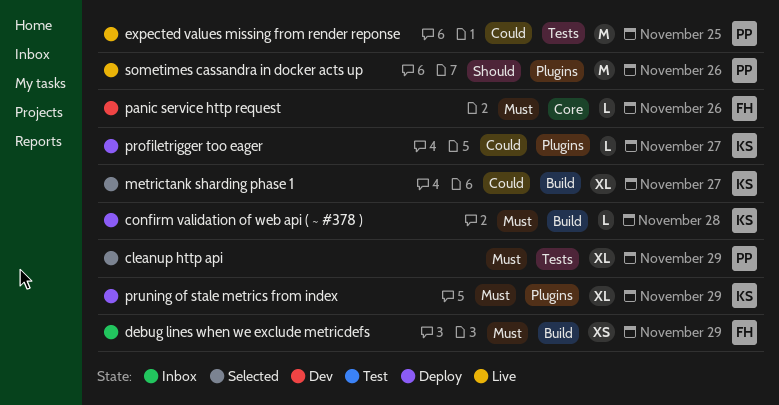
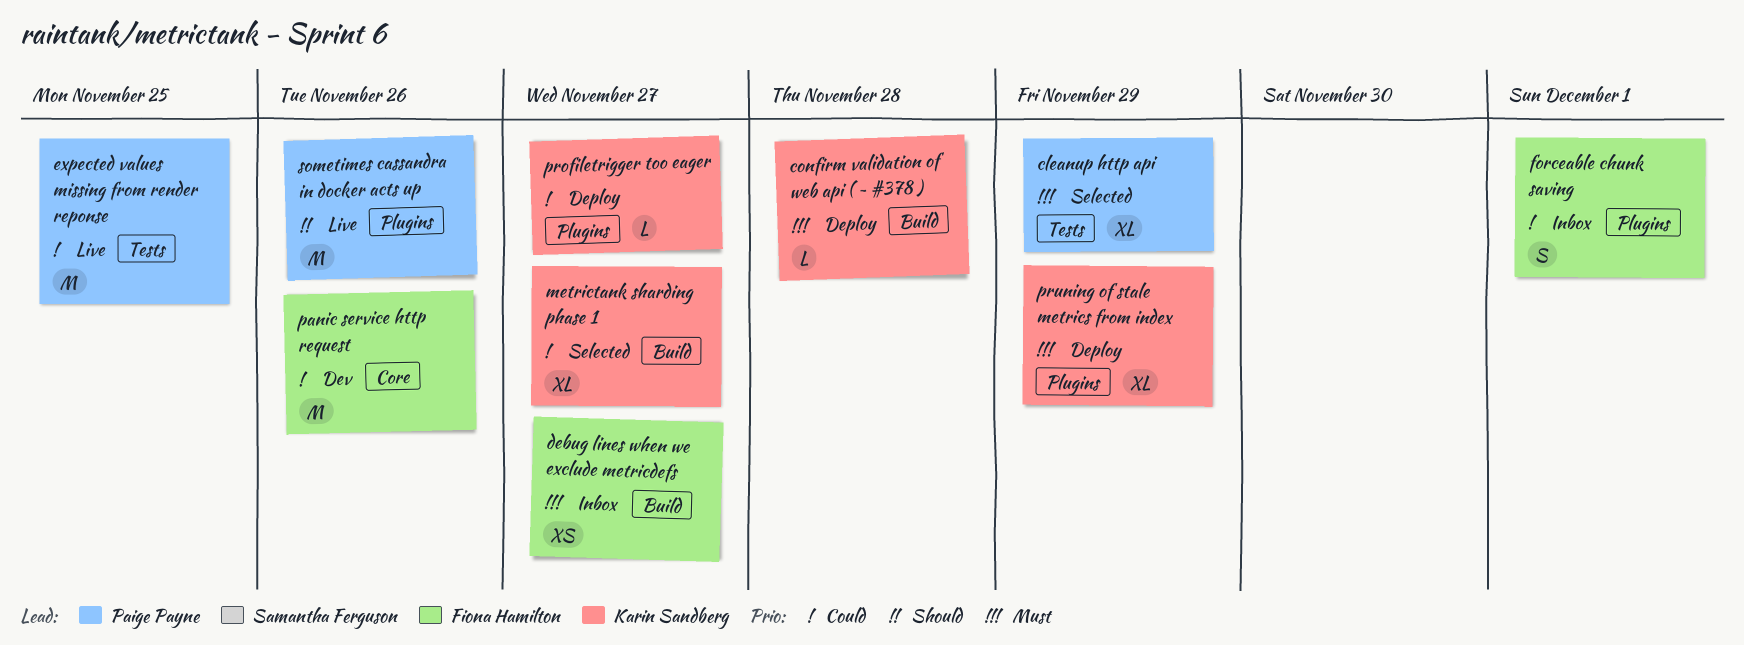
debug lines when we exclude metricdefs, due: Nov 29 -> Nov 27
forceable chunk saving: none -> present
panic service http request, priority: Must -> Could
panic service http request, estimate: L -> M

